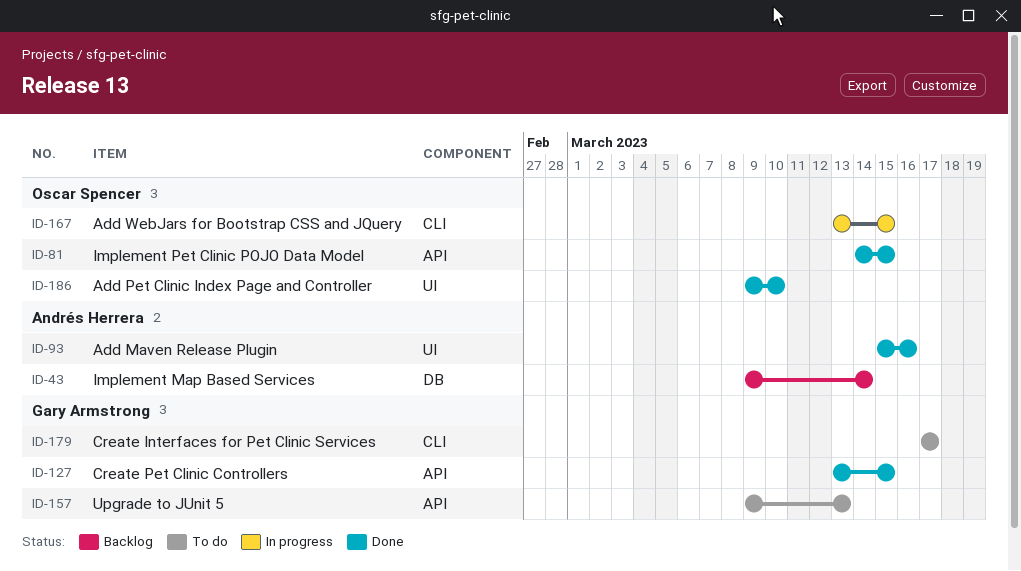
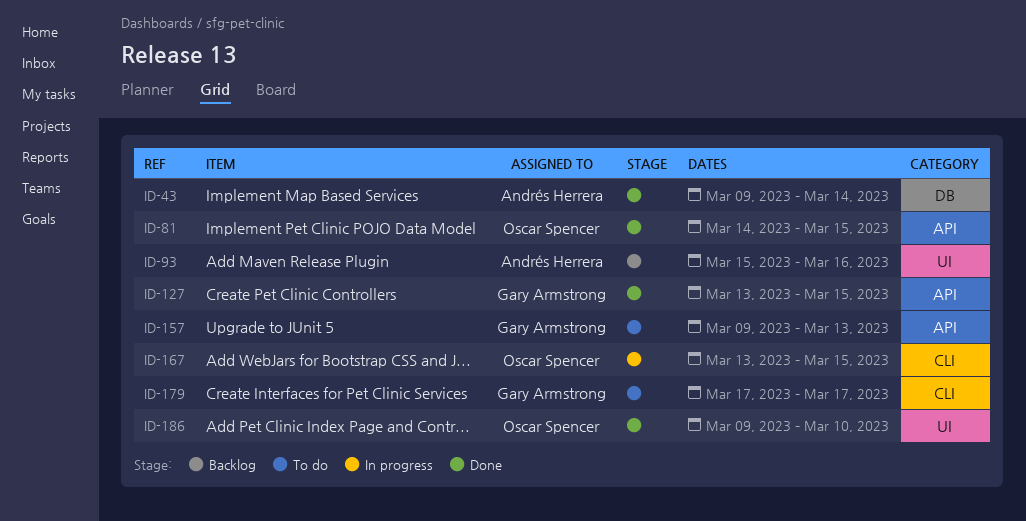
ID-43, status: Backlog -> Done
ID-93, status: Done -> Backlog

